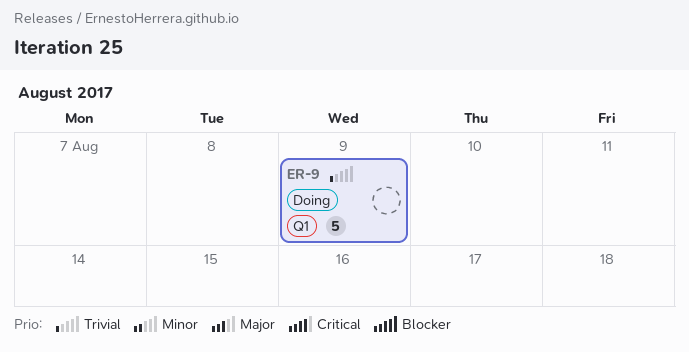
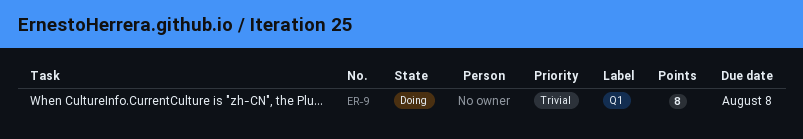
ER-9, estimate: 5 -> 8
ER-9, due: Aug 9 -> Aug 8

